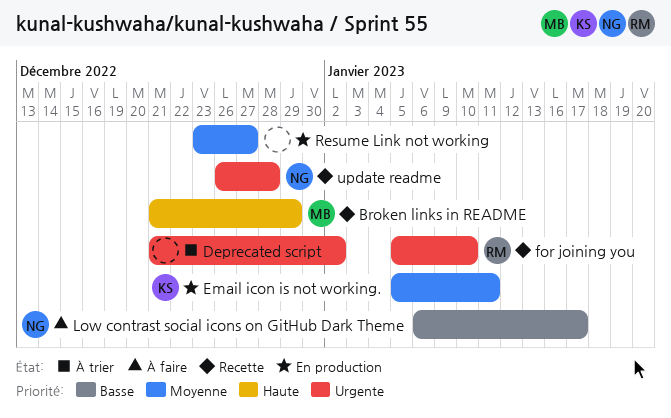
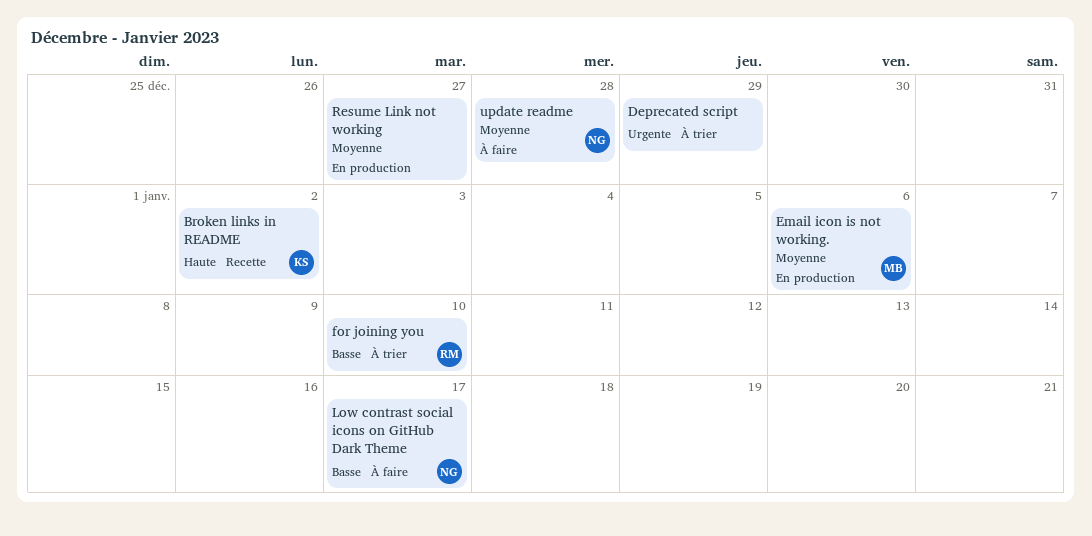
Broken links in README, owner: MB -> KS
Broken links in README, due: Dec 29 -> Jan 2
Deprecated script, due: Jan 2 -> Dec 29
Email icon is not working., owner: KS -> MB
Email icon is not working., due: Jan 11 -> Jan 6
for joining you, status: Recette -> À trier
for joining you, priority: Urgente -> Basse
update readme, status: Recette -> À faire
update readme, priority: Urgente -> Moyenne

